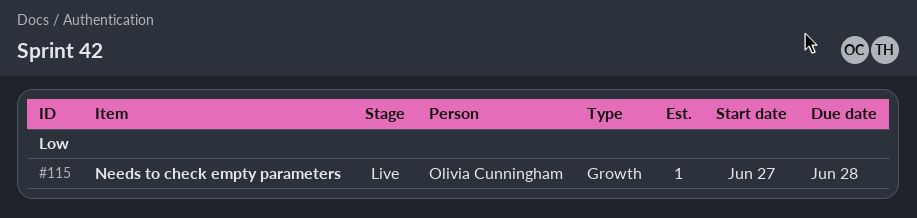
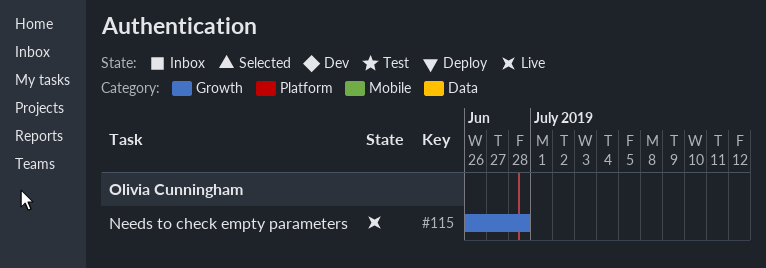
#115, start: Jun 27 -> Jun 26

